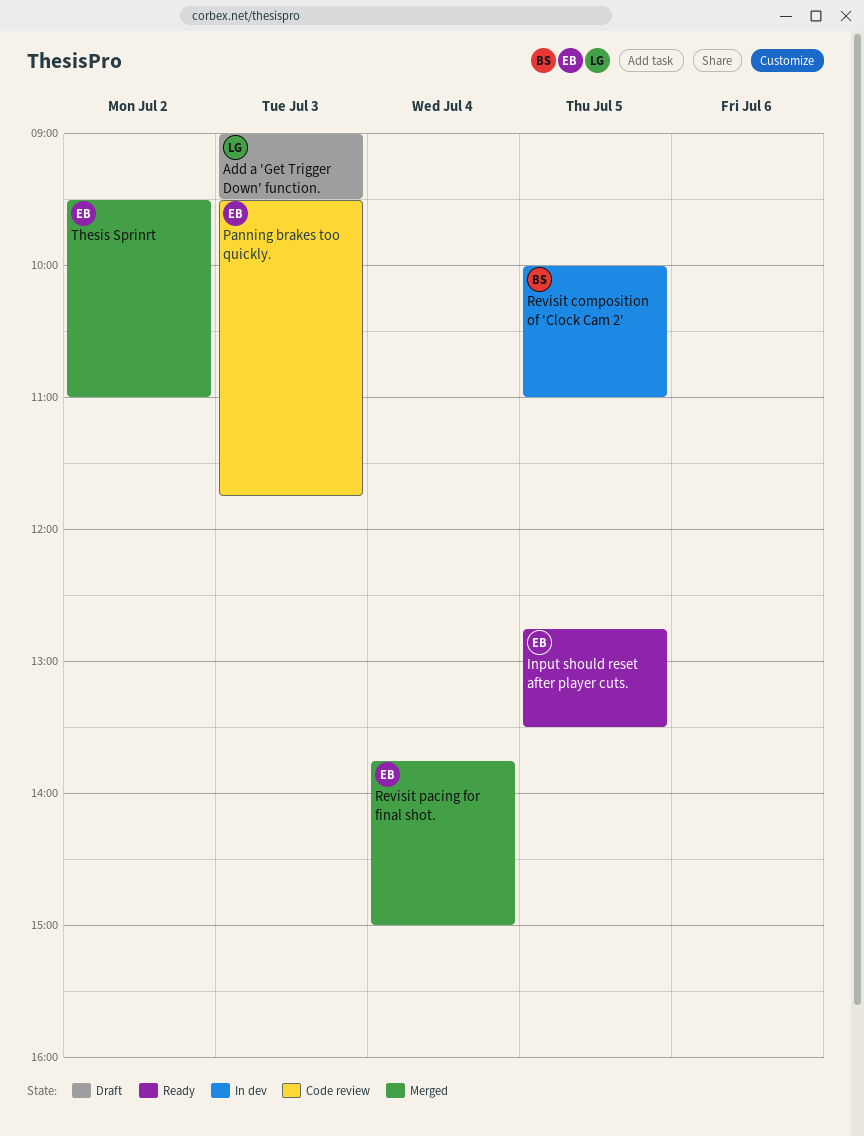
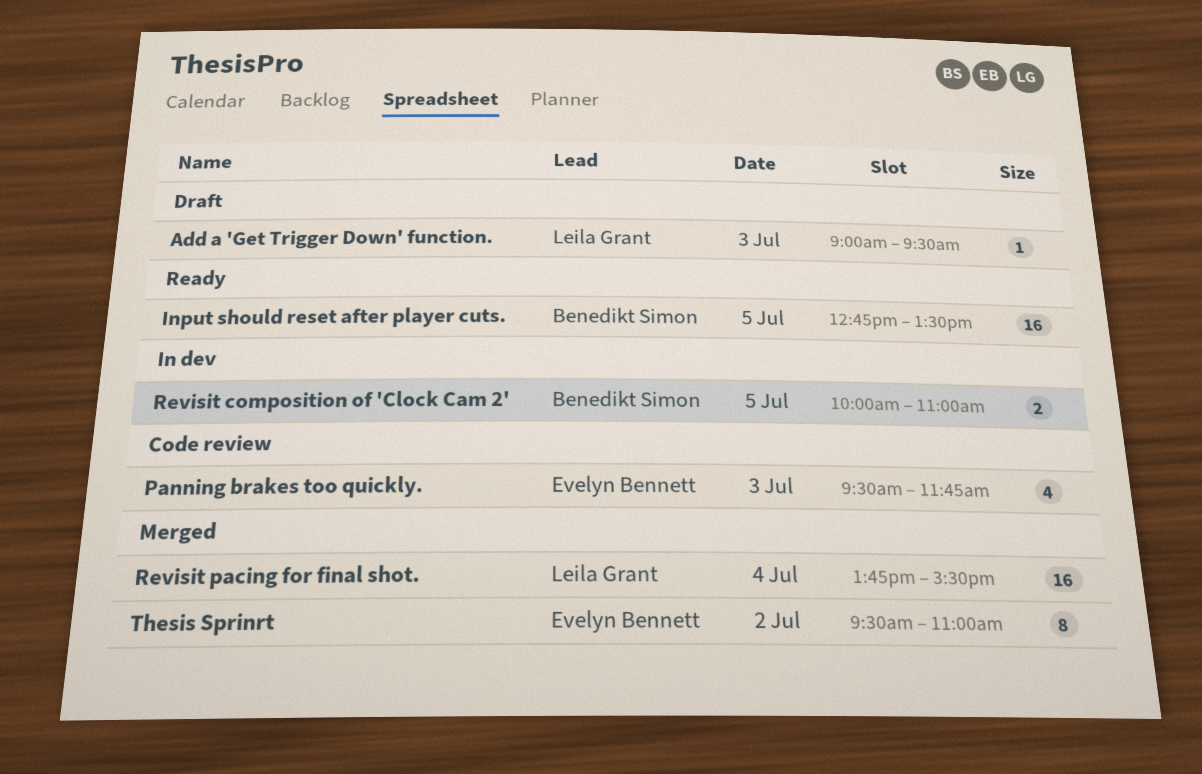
Input should reset after player cuts., owner: Evelyn Bennett -> Benedikt Simon
Revisit pacing for final shot., owner: Evelyn Bennett -> Leila Grant
Revisit pacing for final shot., ends: 15:00 -> 15:30

